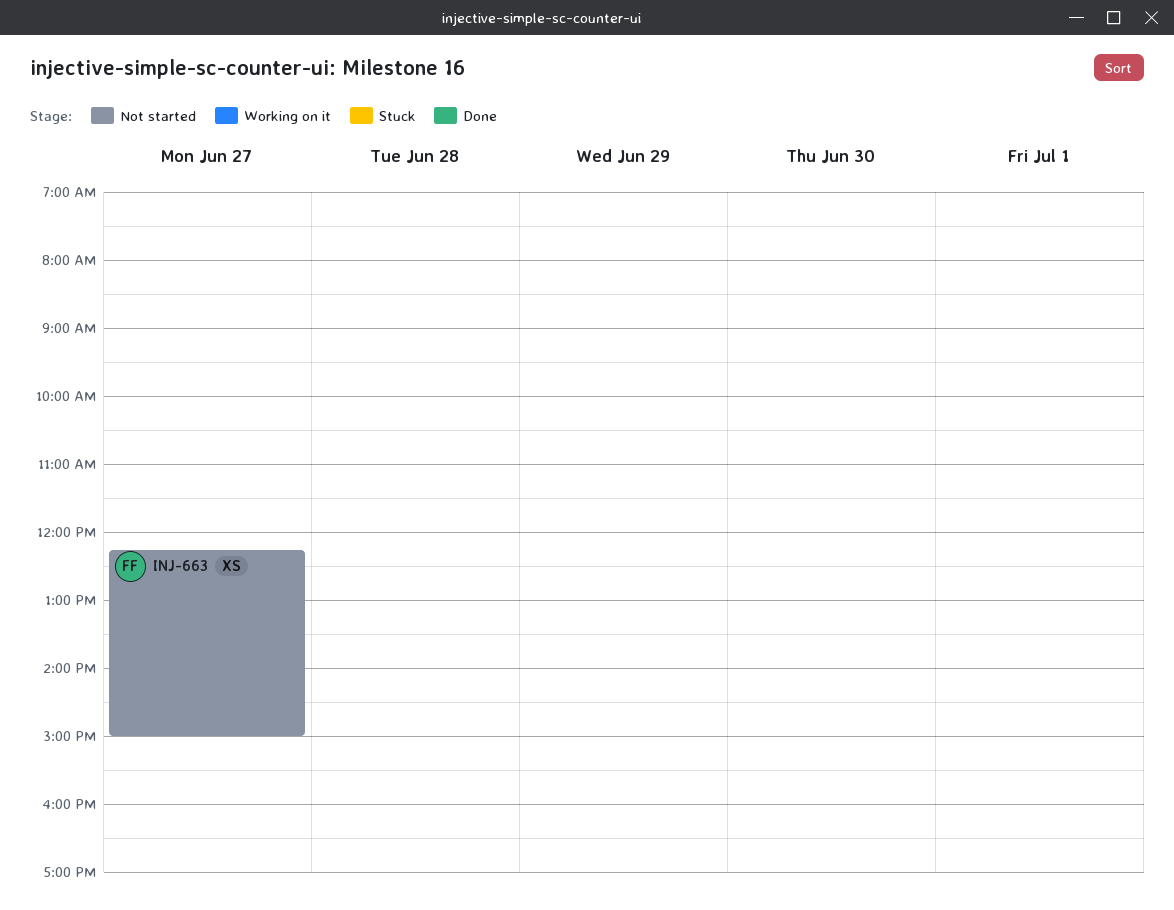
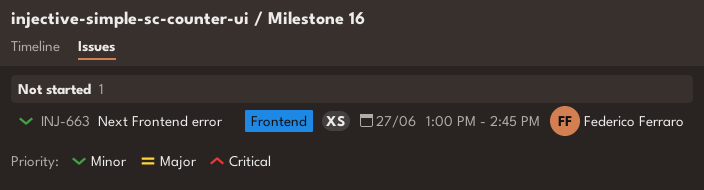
INJ-663, begins: 12:15 -> 13:00
INJ-663, ends: 15:00 -> 14:45

